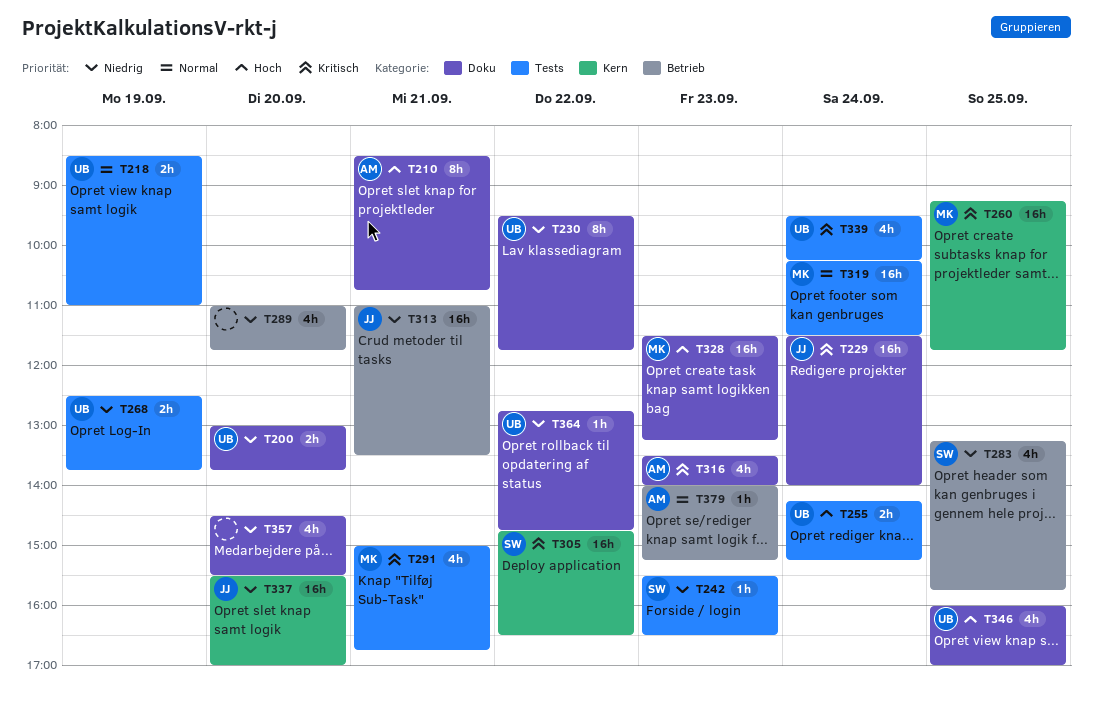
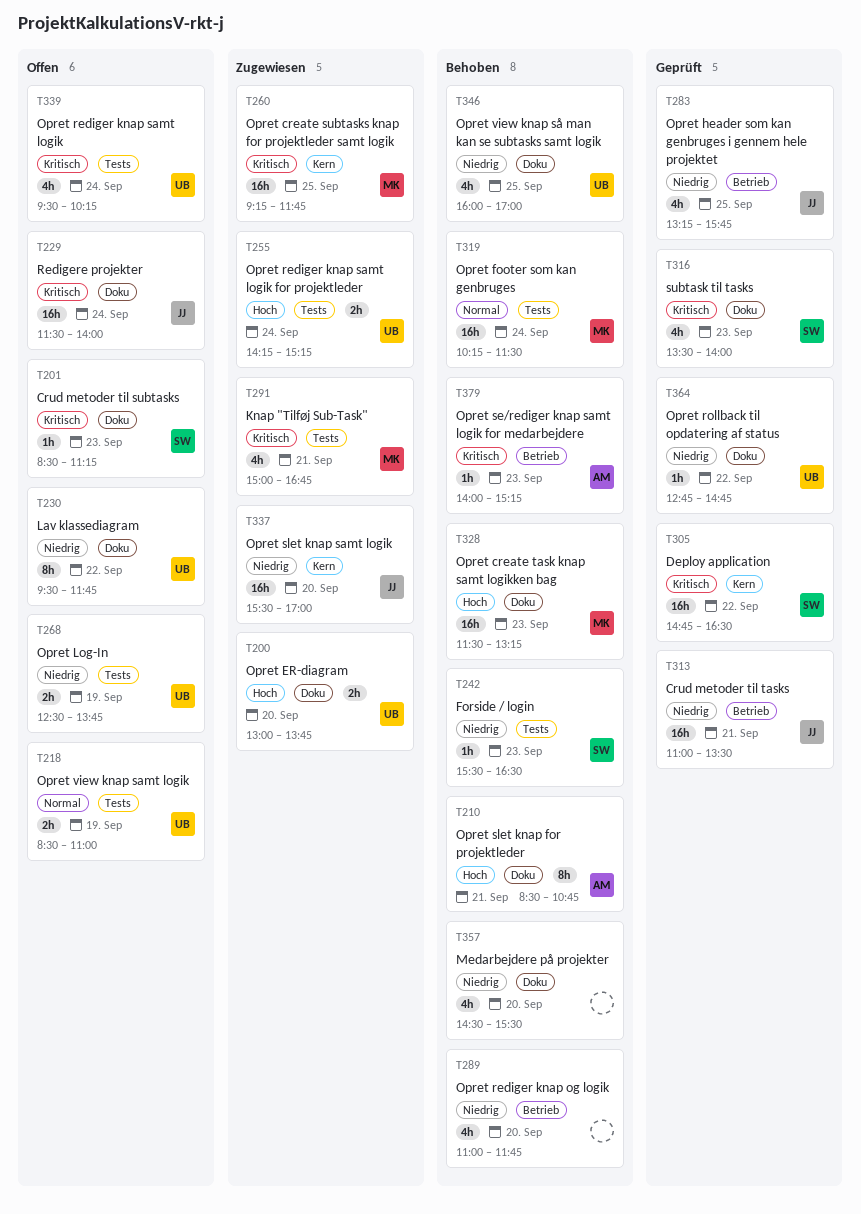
T200, priority: Niedrig -> Hoch
T201: none -> present
T283, owner: SW -> JJ
T316, owner: AM -> SW
T346, priority: Hoch -> Niedrig
T379, priority: Normal -> Kritisch

